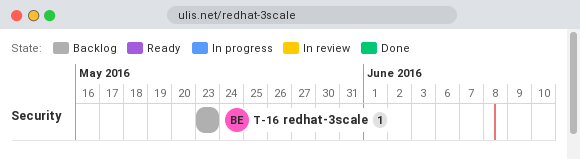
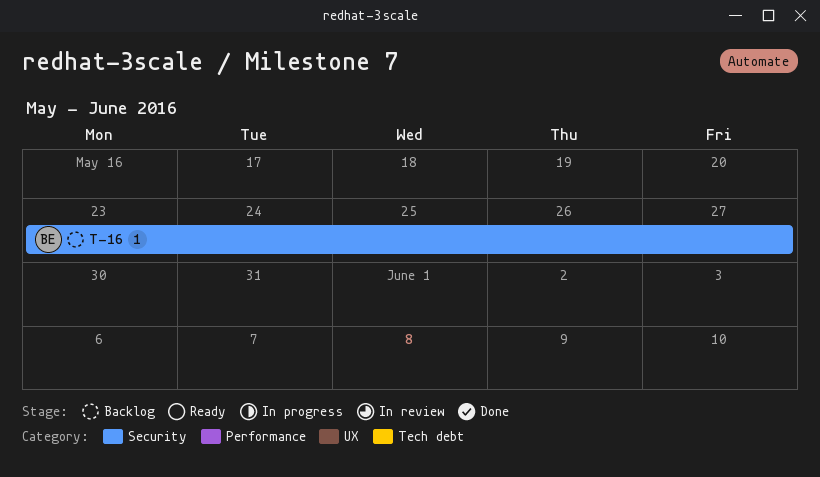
T-16, due: May 23 -> May 27

